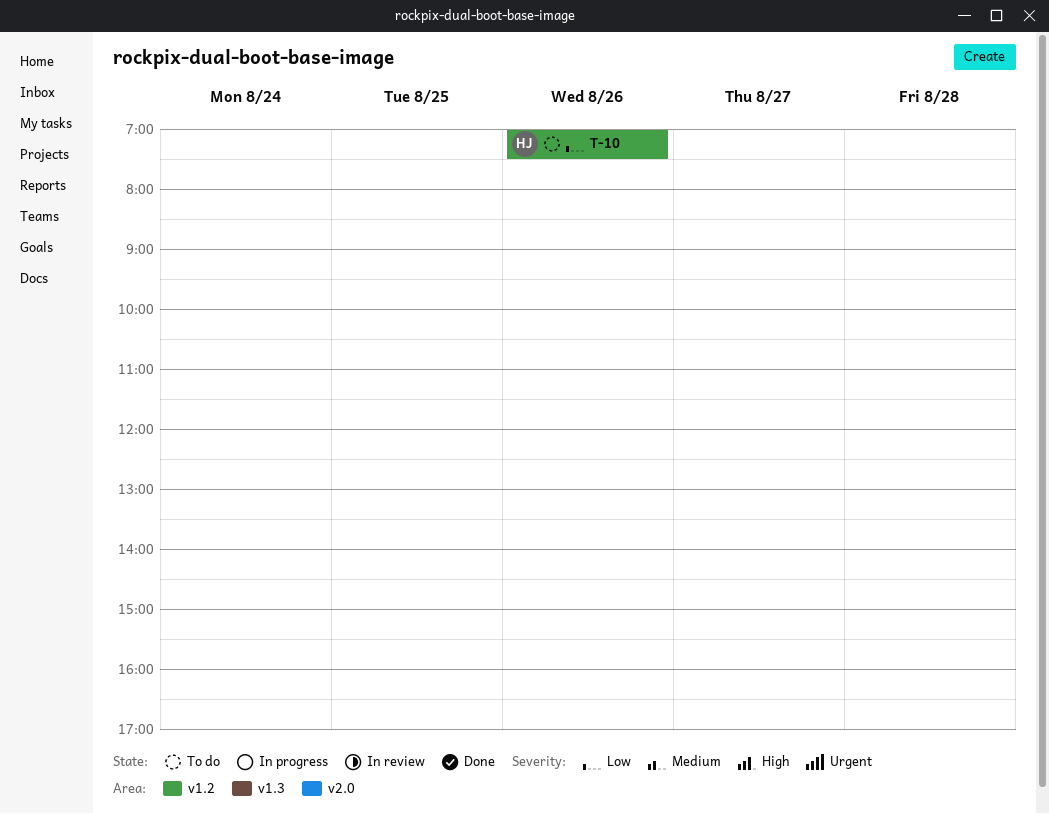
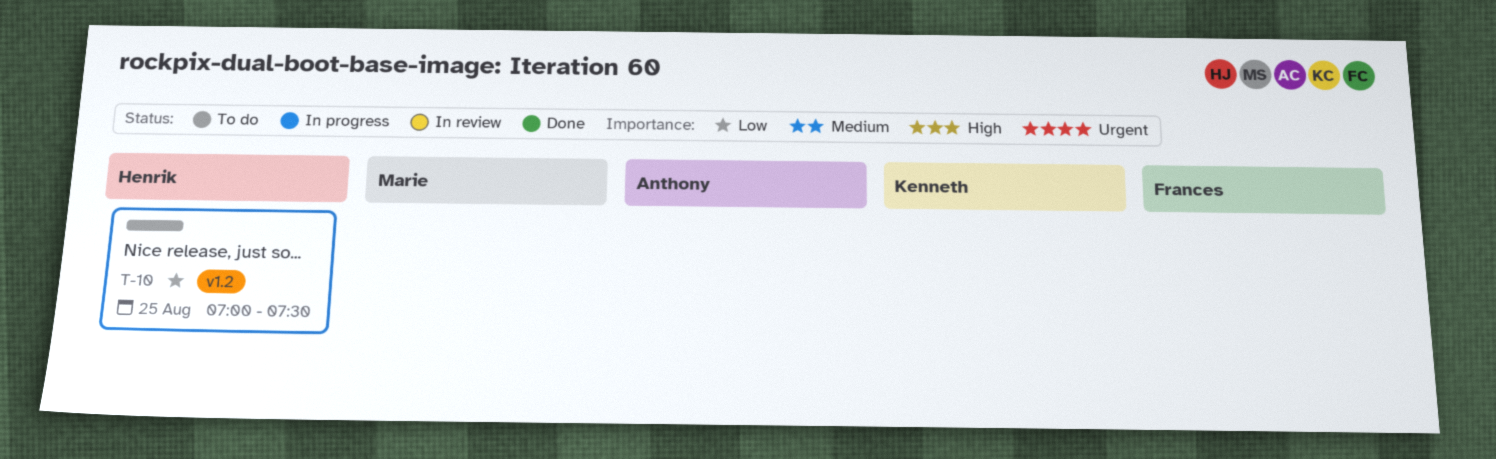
T-10, day: Aug 26 -> Aug 25

